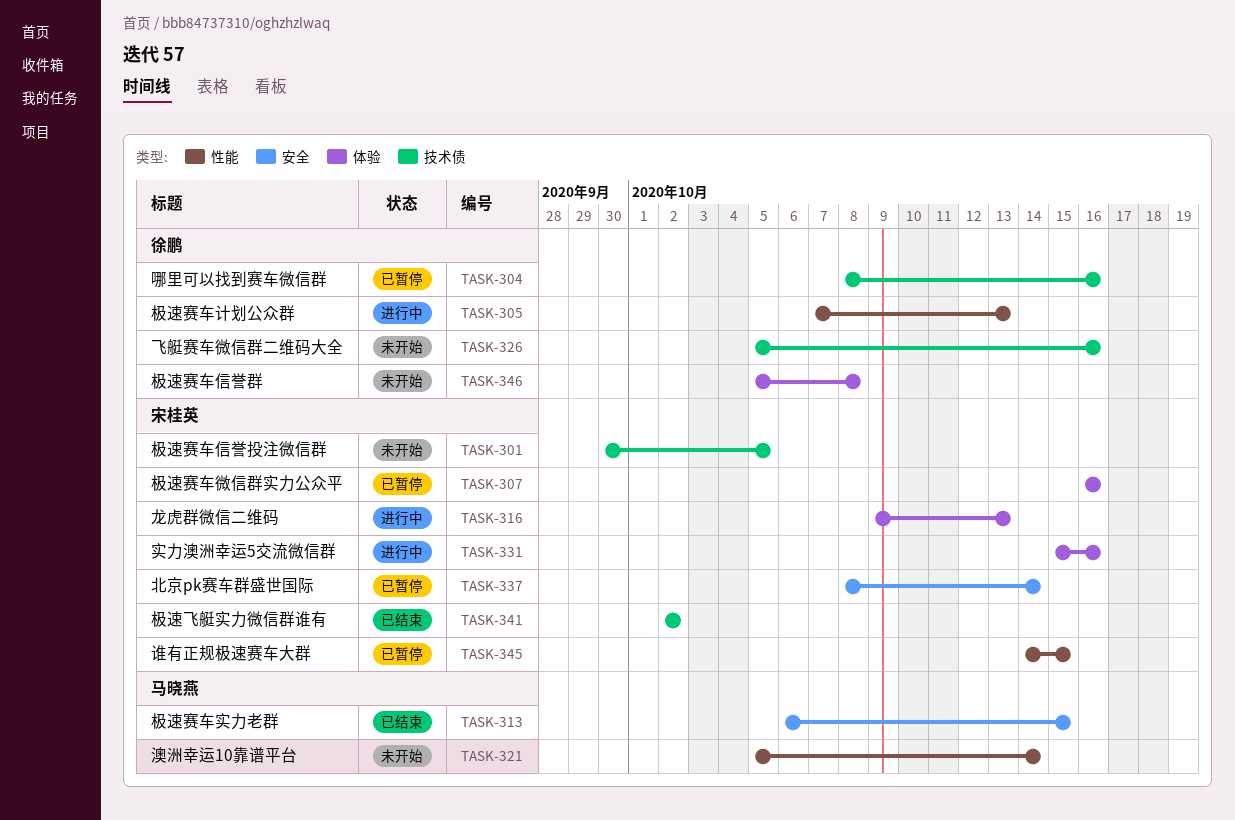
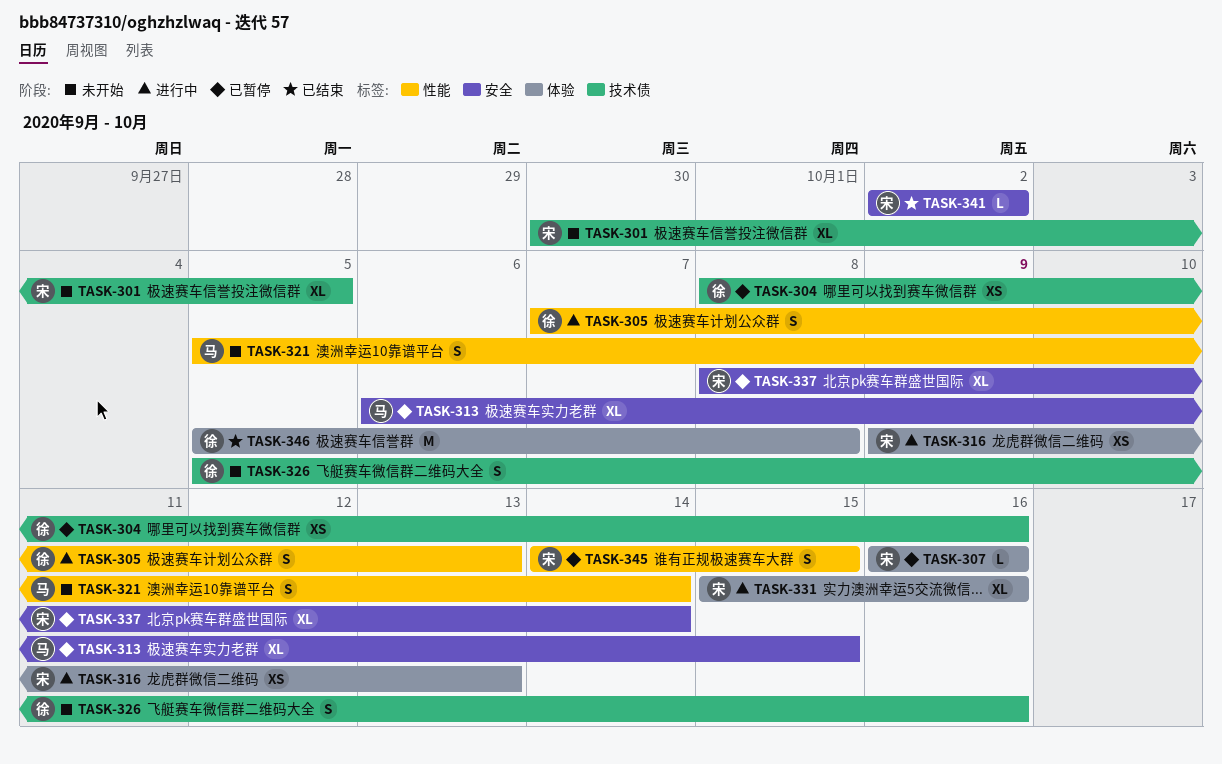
TASK-313, status: 已结束 -> 已暂停
TASK-341, label: 技术债 -> 安全
TASK-346, status: 未开始 -> 已结束

